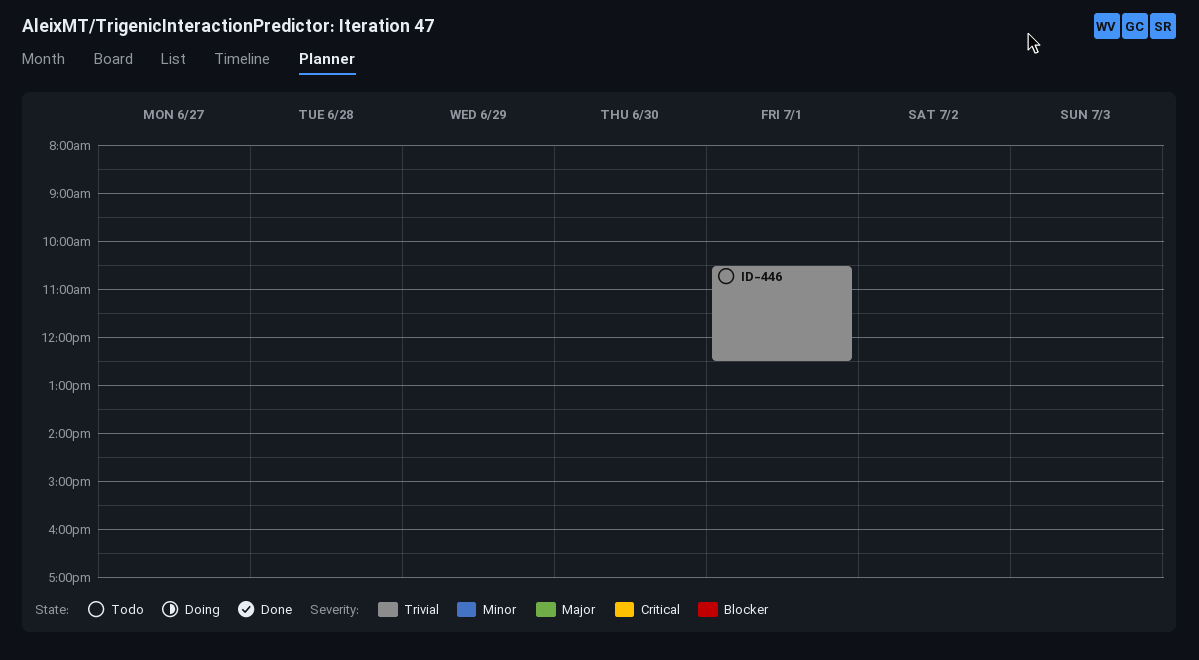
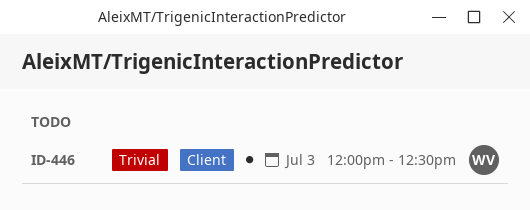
ID-446, day: Jul 1 -> Jul 3
ID-446, begins: 10:30 -> 12:00

